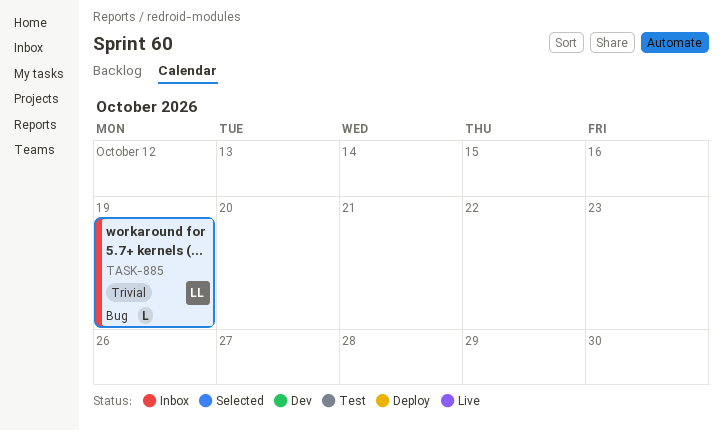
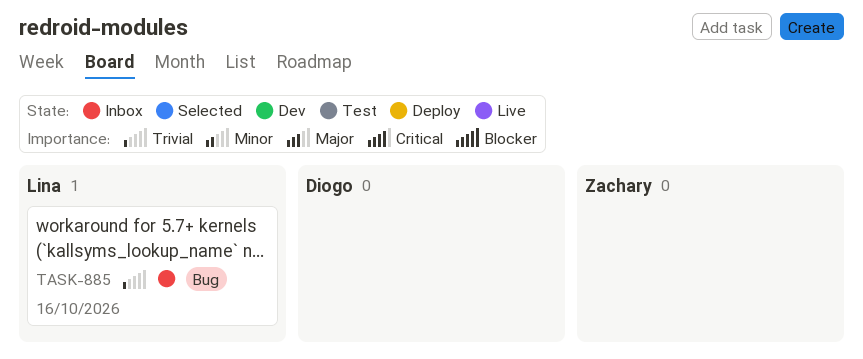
TASK-885, due: Oct 19 -> Oct 16

